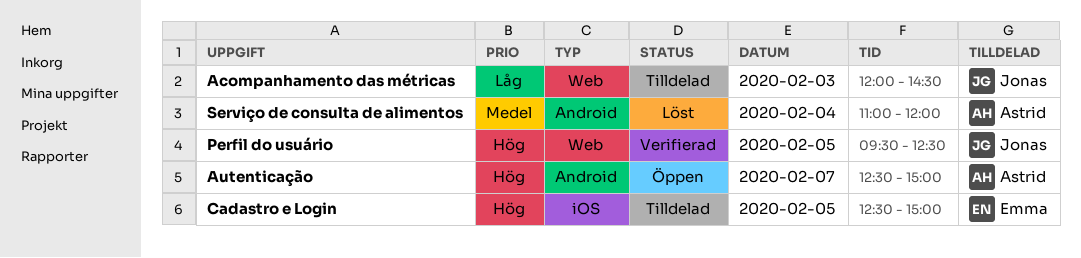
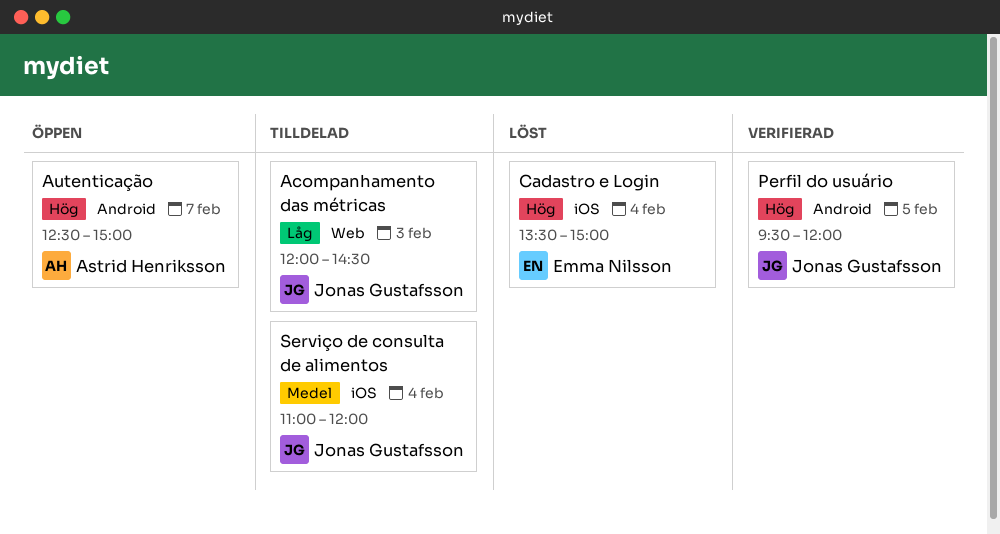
Cadastro e Login, status: Tilldelad -> Löst
Cadastro e Login, day: Feb 5 -> Feb 4
Cadastro e Login, begins: 12:30 -> 13:30
Perfil do usuário, label: Web -> Android
Perfil do usuário, ends: 12:30 -> 12:00
Serviço de consulta de alimentos, status: Löst -> Tilldelad
Serviço de consulta de alimentos, owner: Astrid Henriksson -> Jonas Gustafsson
Serviço de consulta de alimentos, label: Android -> iOS

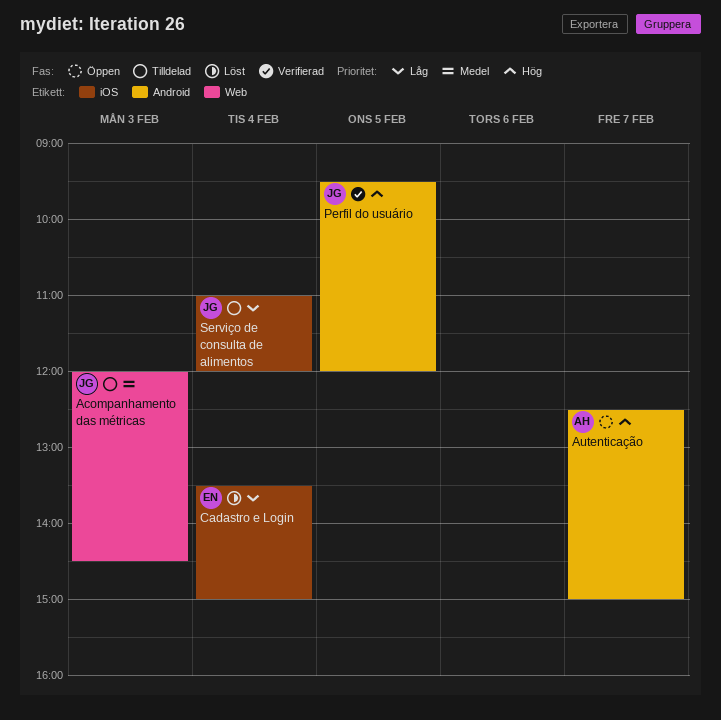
Acompanhamento das métricas, priority: Låg -> Medel
Cadastro e Login, priority: Hög -> Låg
Serviço de consulta de alimentos, priority: Medel -> Låg

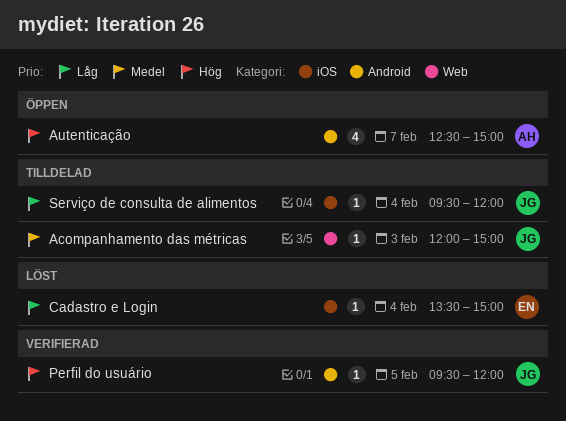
Acompanhamento das métricas, ends: 14:30 -> 15:00
Serviço de consulta de alimentos, begins: 11:00 -> 09:30

